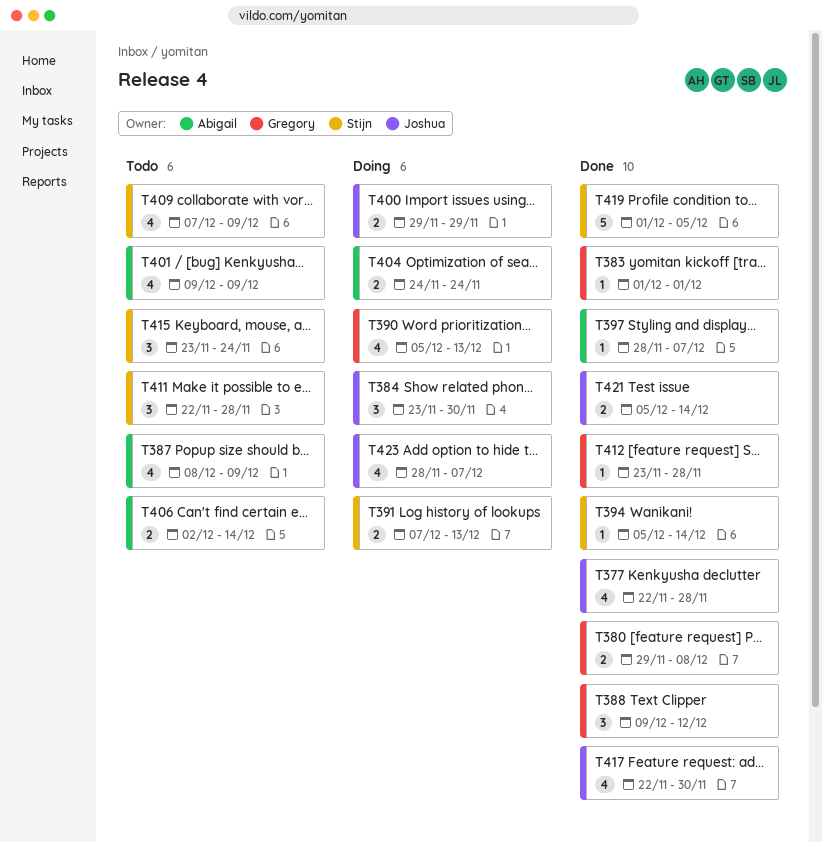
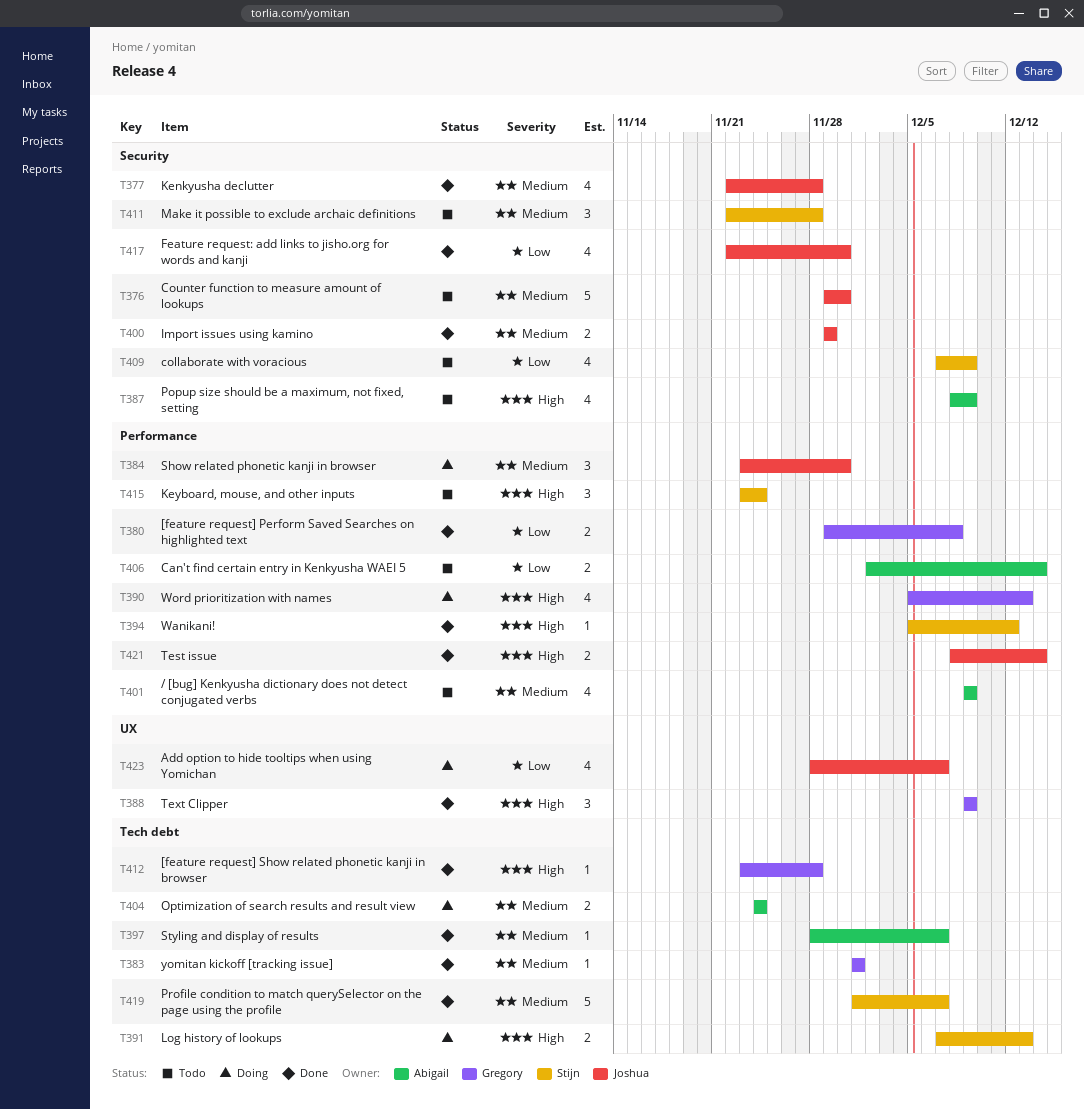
T376: none -> present
T388, due: Dec 12 -> Dec 9
T394, due: Dec 14 -> Dec 12
T400, status: Doing -> Done
T419, due: Dec 5 -> Dec 7
T421, start: Dec 5 -> Dec 8

